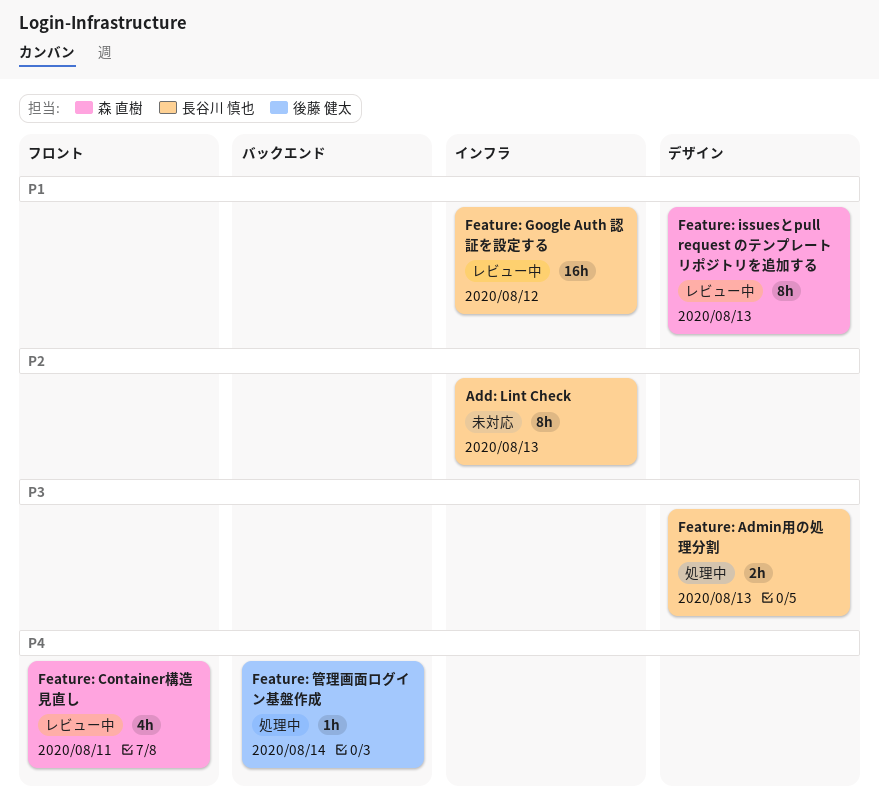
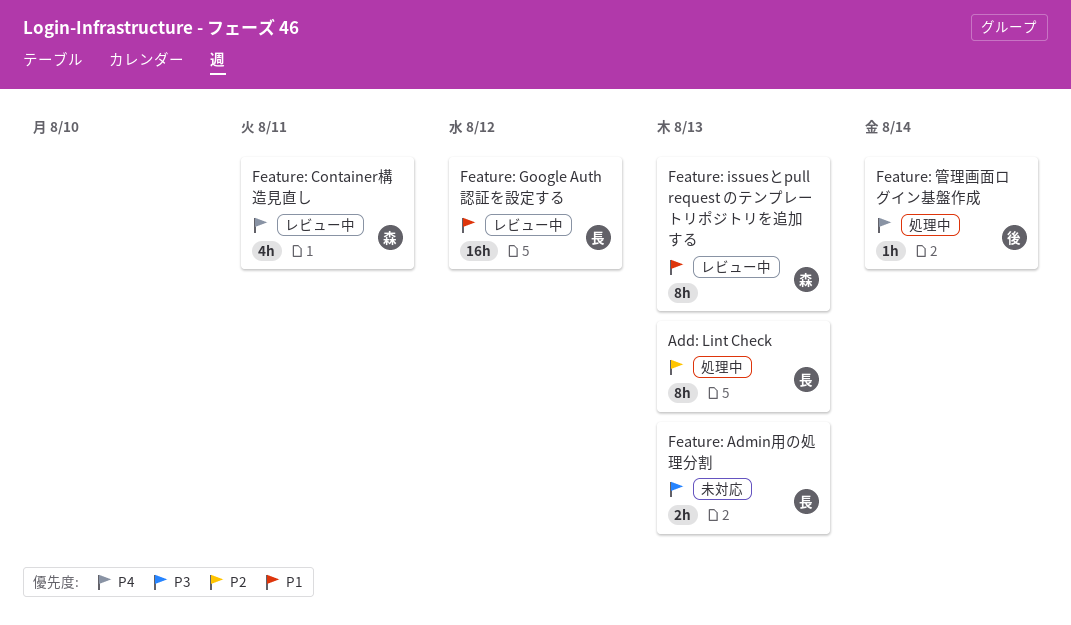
Add: Lint Check, status: 未対応 -> 処理中
Feature: Admin用の処理分割, status: 処理中 -> 未対応

